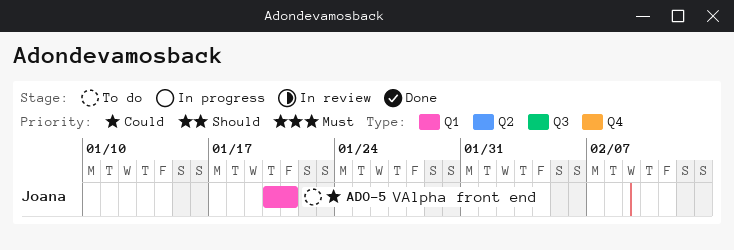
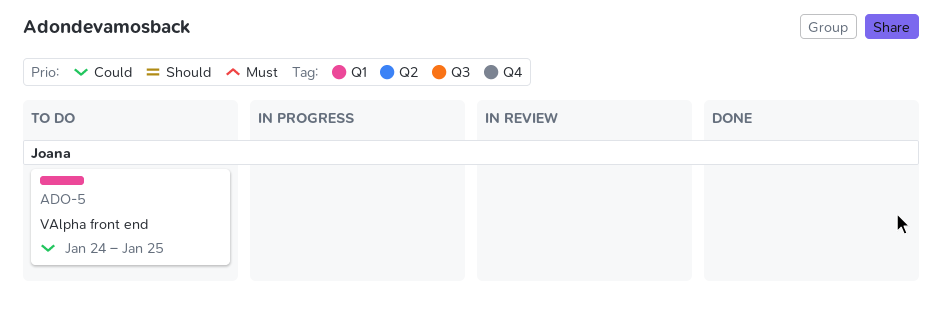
ADO-5, start: Jan 20 -> Jan 24
ADO-5, due: Jan 21 -> Jan 25

